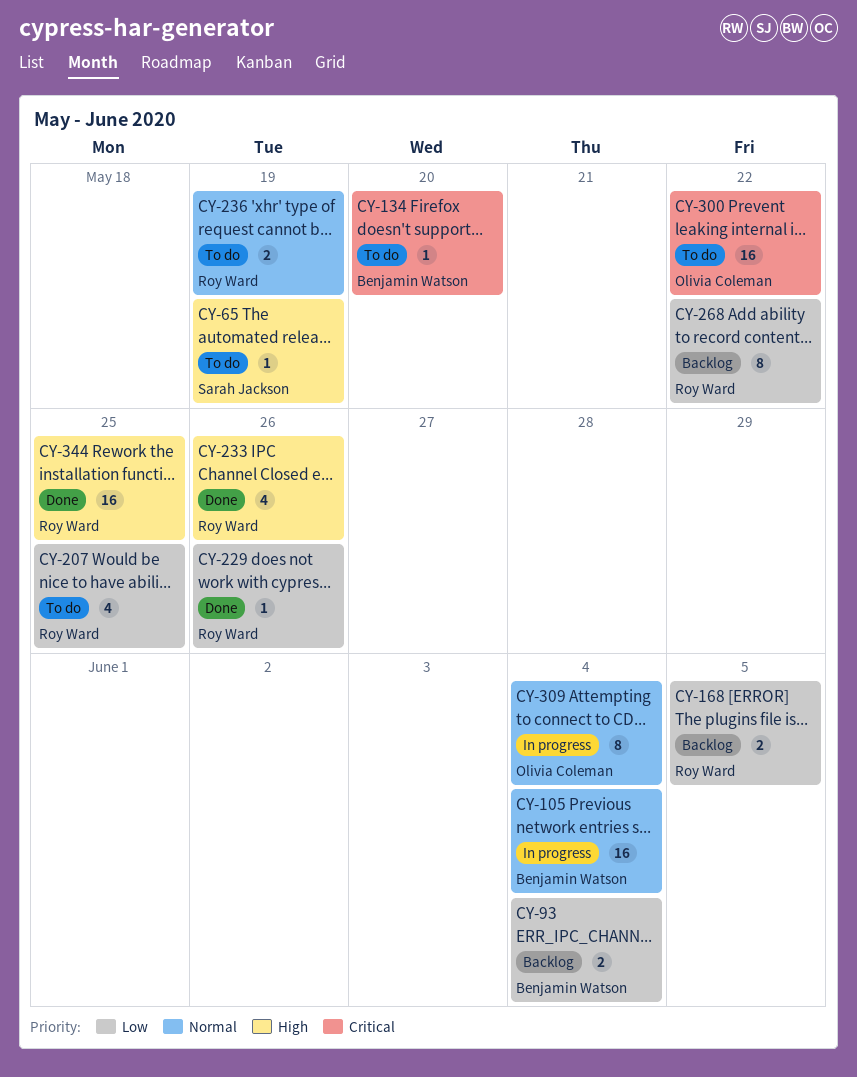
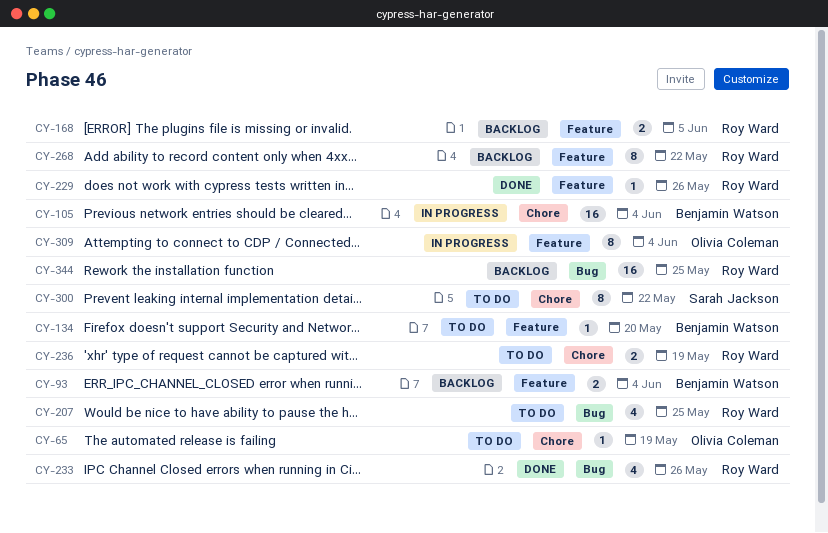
CY-65, owner: Sarah Jackson -> Olivia Coleman
CY-300, owner: Olivia Coleman -> Sarah Jackson
CY-300, estimate: 16 -> 8
CY-344, status: Done -> Backlog

